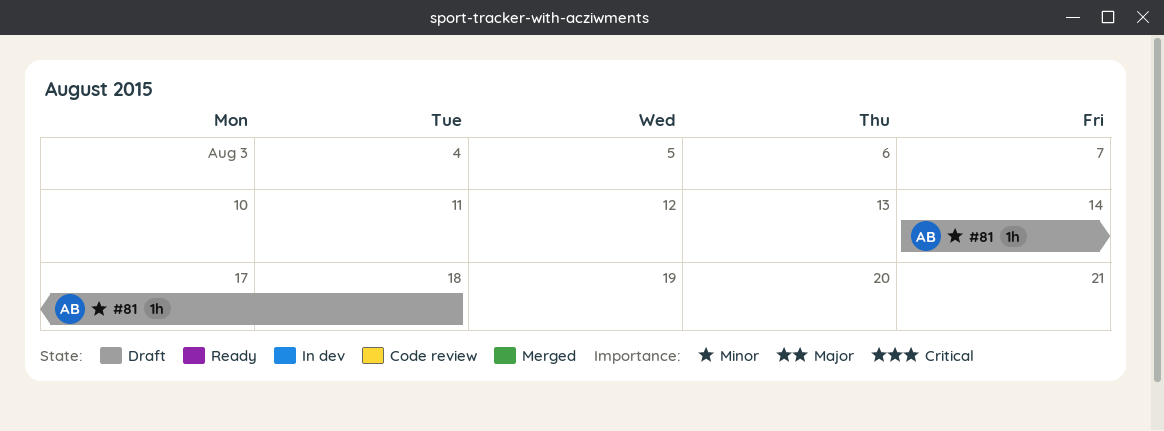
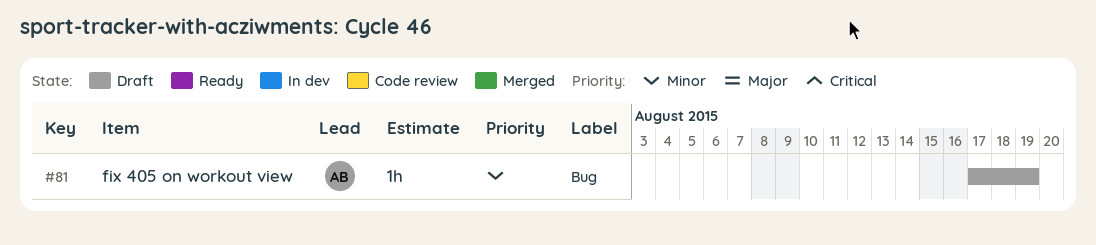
#81, start: Aug 14 -> Aug 17
#81, due: Aug 18 -> Aug 19

